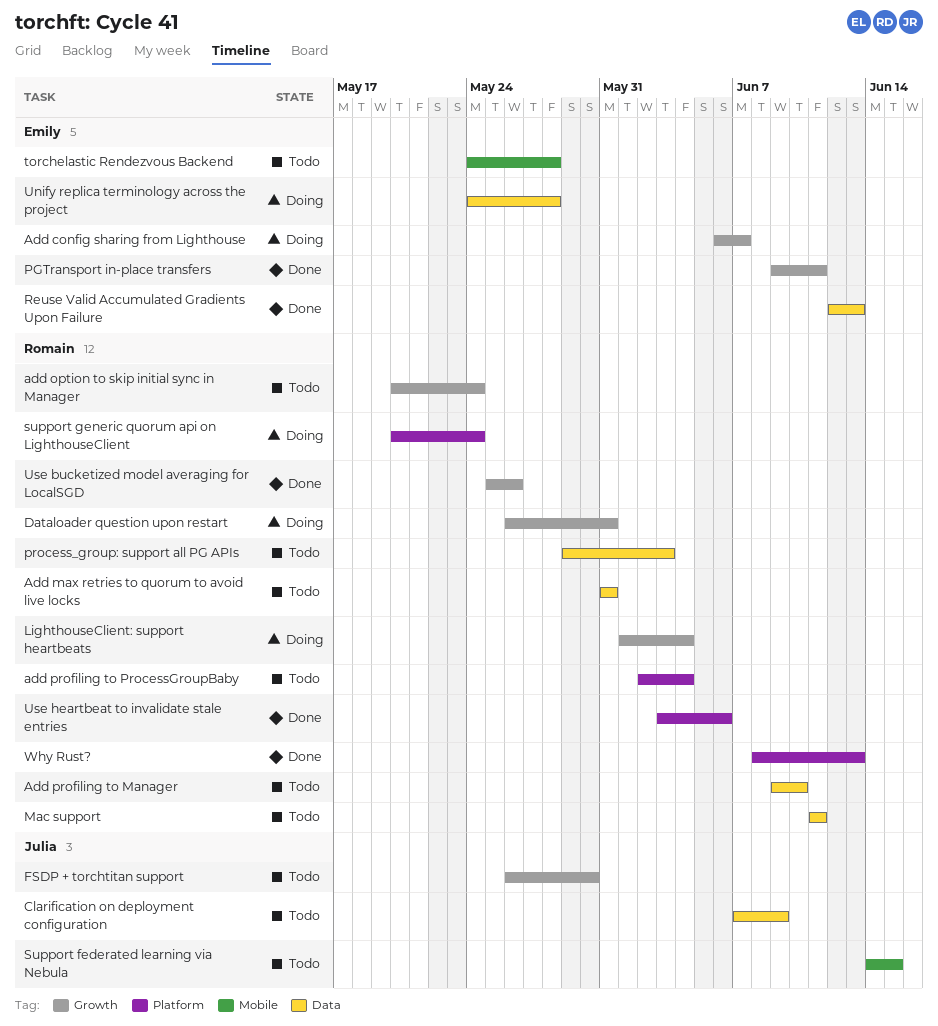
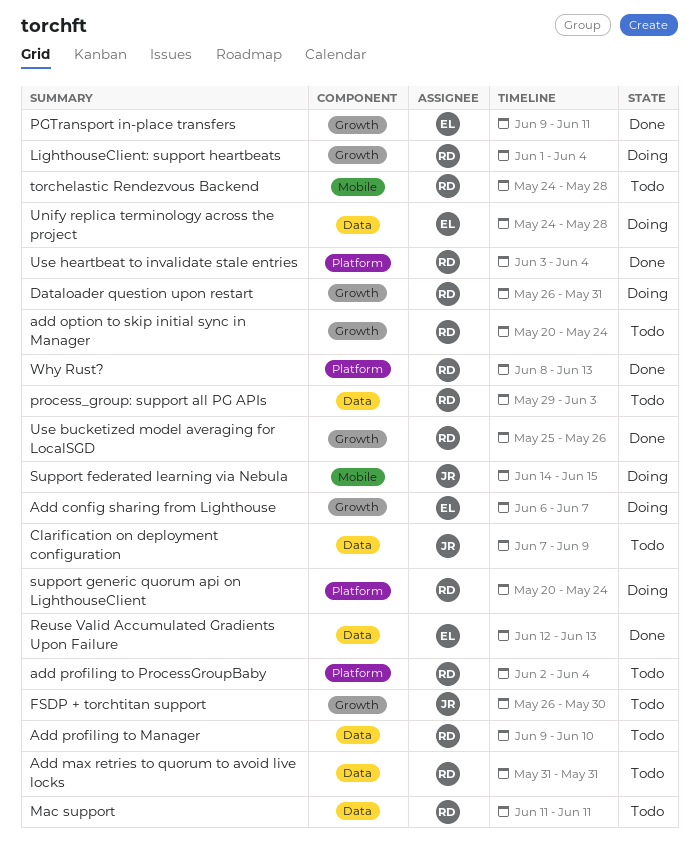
Support federated learning via Nebula, status: Todo -> Doing
torchelastic Rendezvous Backend, owner: Emily -> Romain
Use heartbeat to invalidate stale entries, due: Jun 6 -> Jun 4

